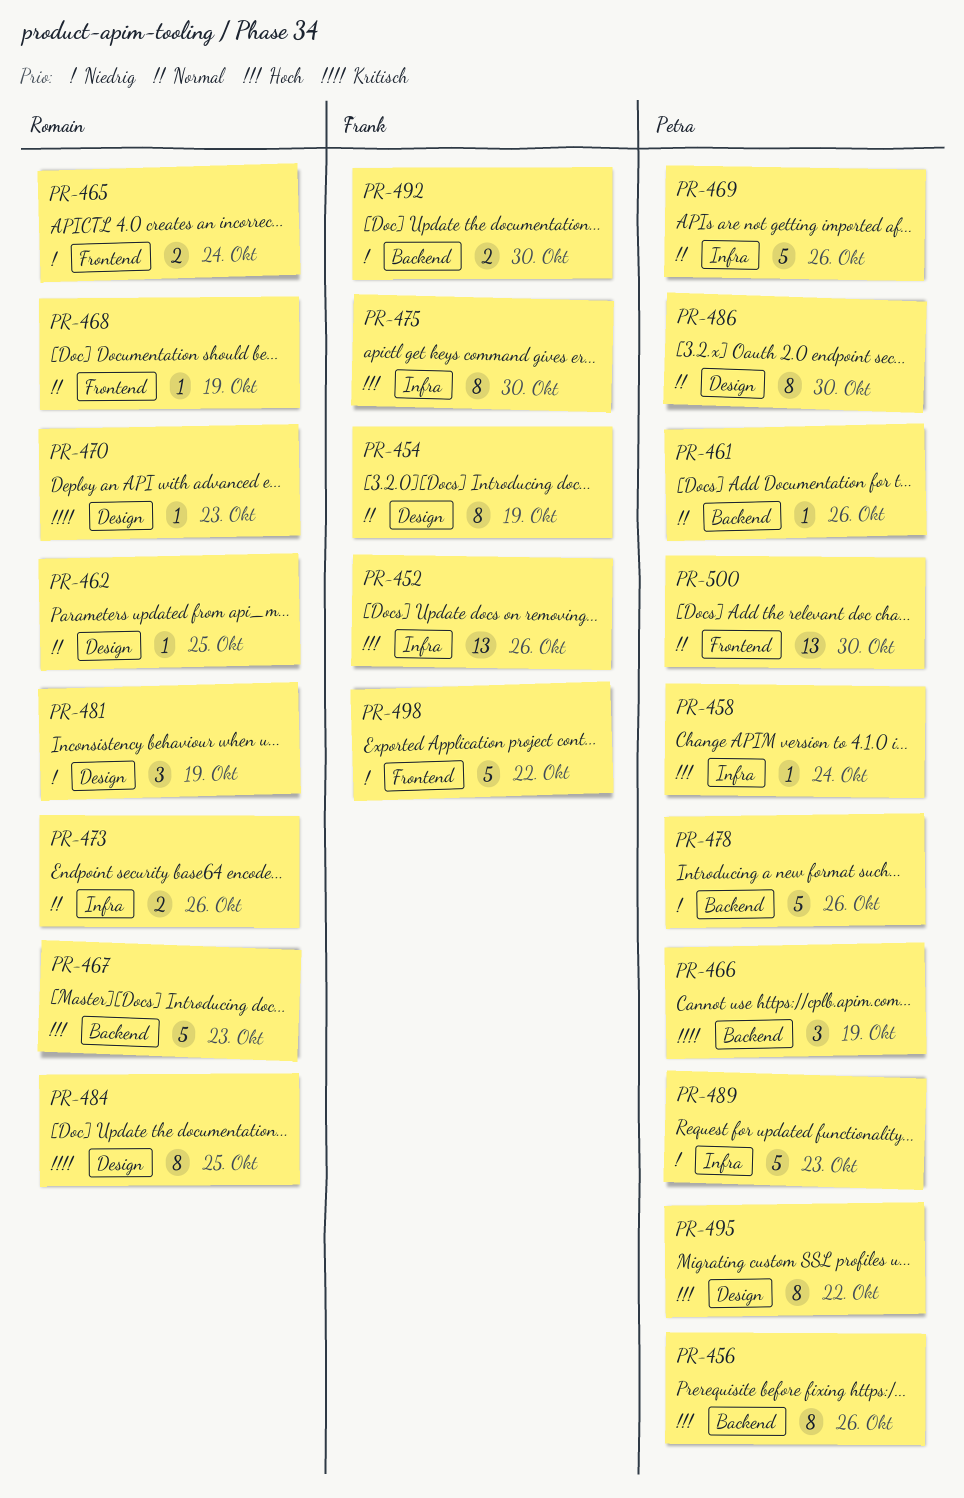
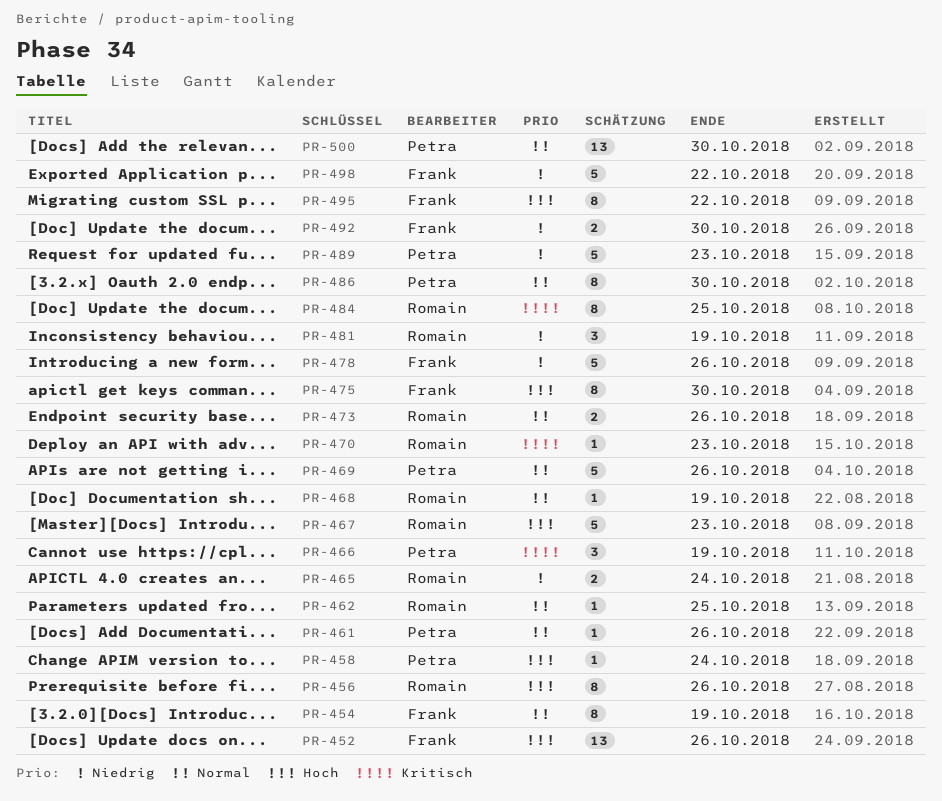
PR-456, owner: Petra -> Romain
PR-478, owner: Petra -> Frank
PR-495, owner: Petra -> Frank

